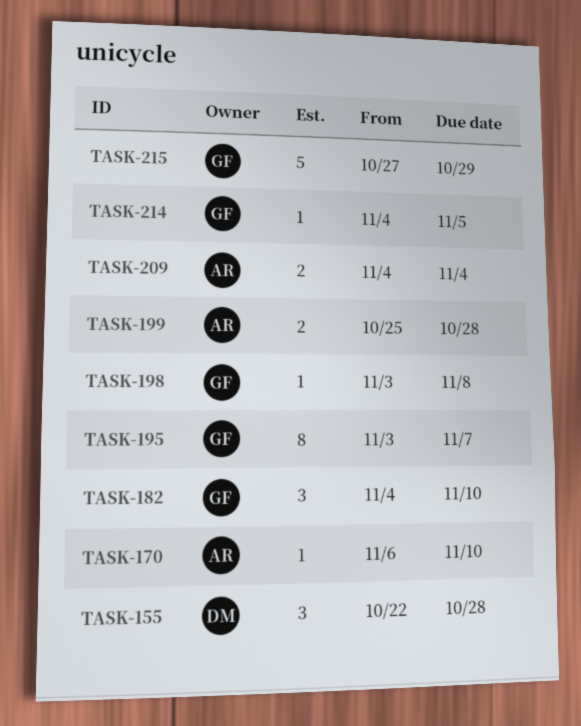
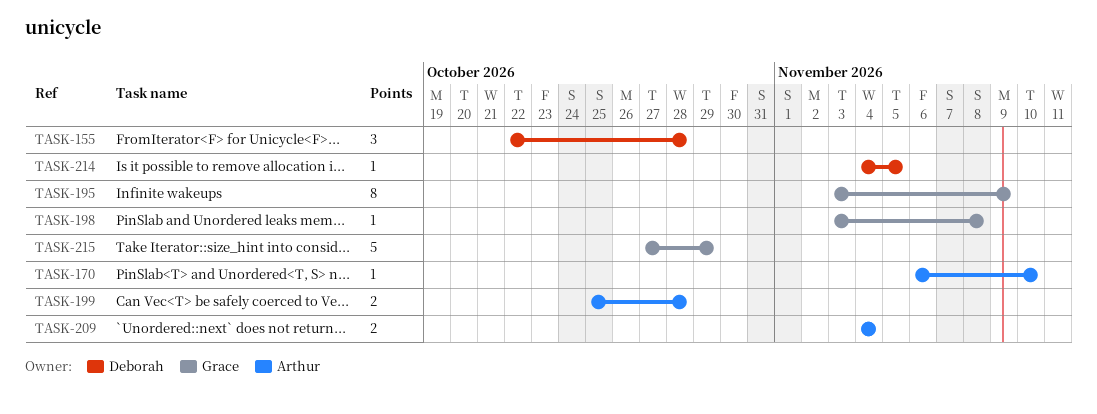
TASK-182: present -> none
TASK-195, due: Nov 7 -> Nov 9
TASK-214, owner: Grace -> Deborah

